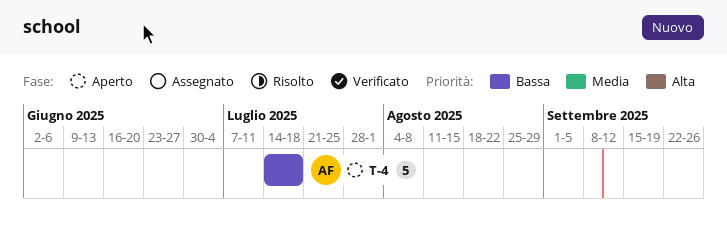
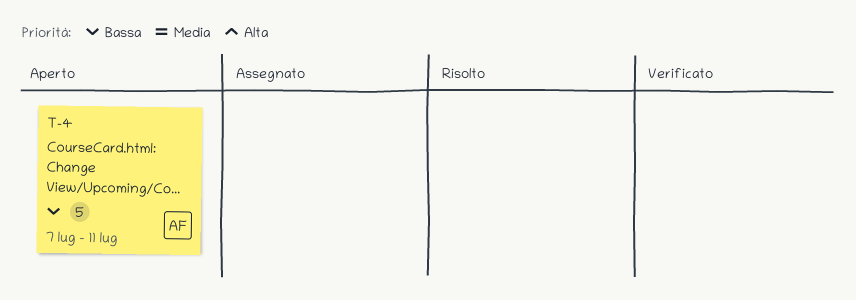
T-4, start: Jul 14 -> Jul 7
T-4, due: Jul 18 -> Jul 11

